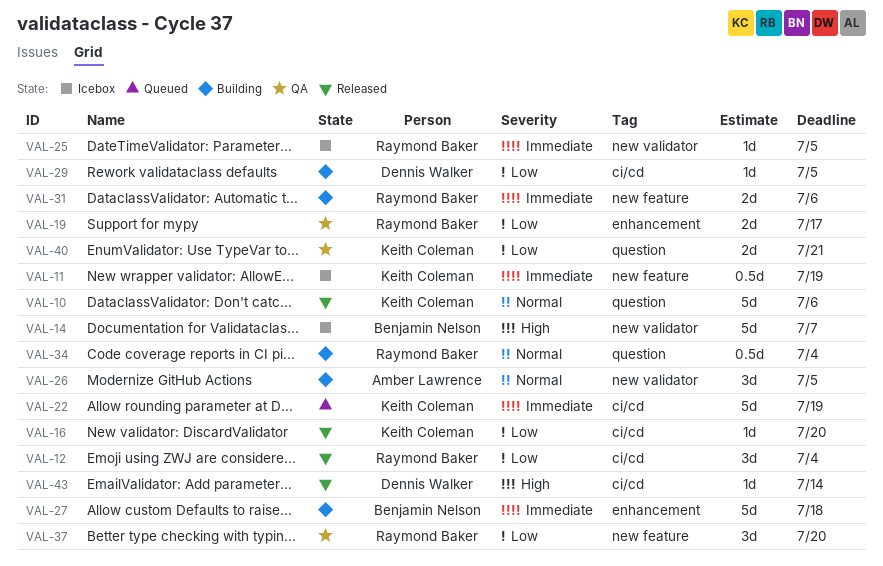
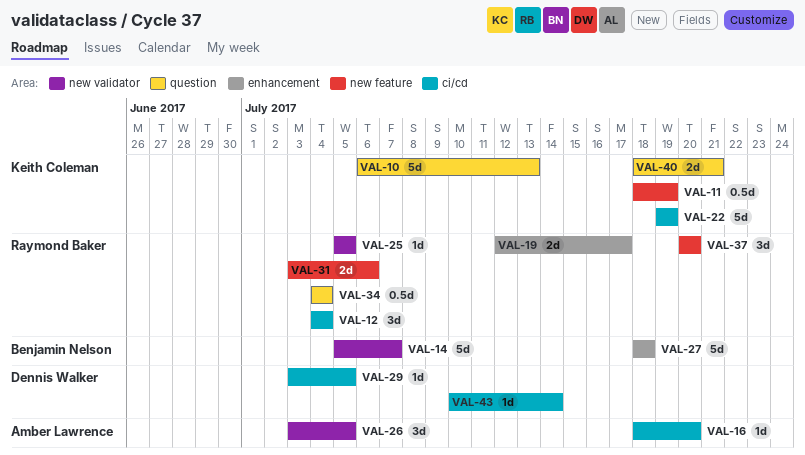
VAL-10, due: Jul 6 -> Jul 13
VAL-16, owner: Keith Coleman -> Amber Lawrence

